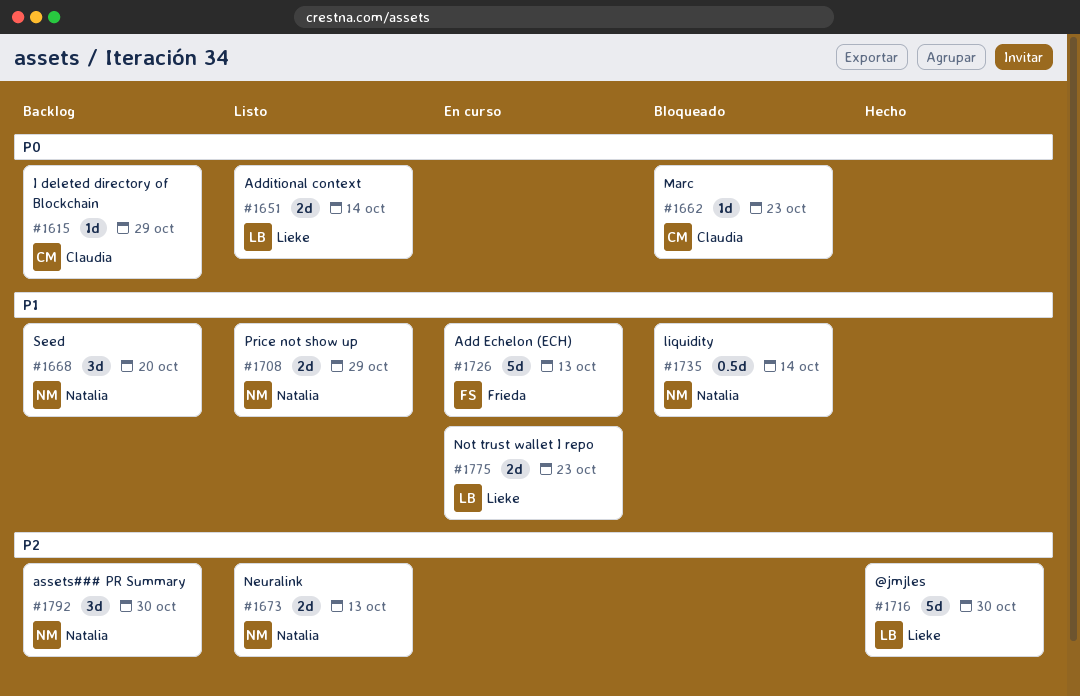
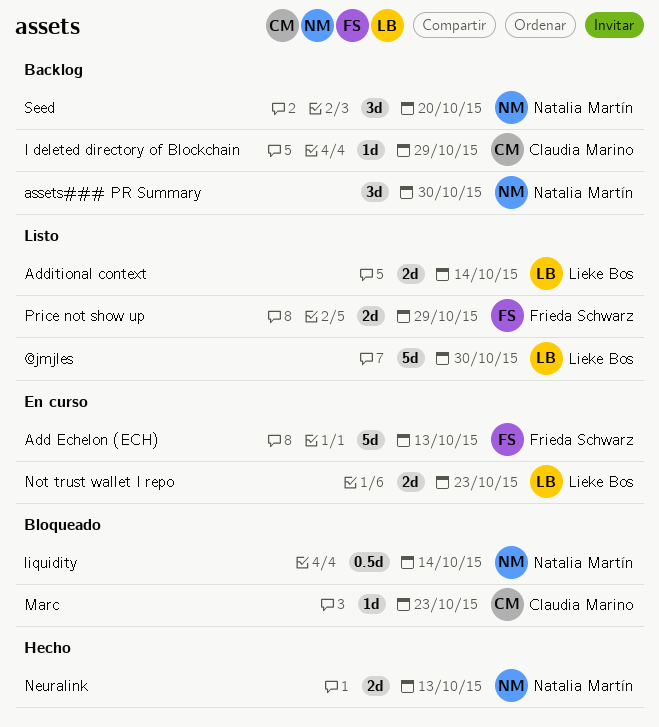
@jmjles, status: Hecho -> Listo
Neuralink, status: Listo -> Hecho
Price not show up, owner: Natalia Martín -> Frieda Schwarz

